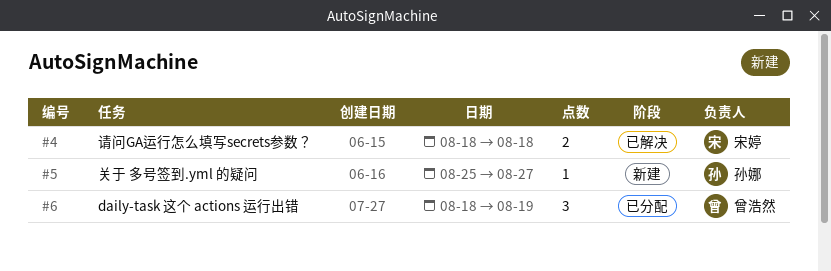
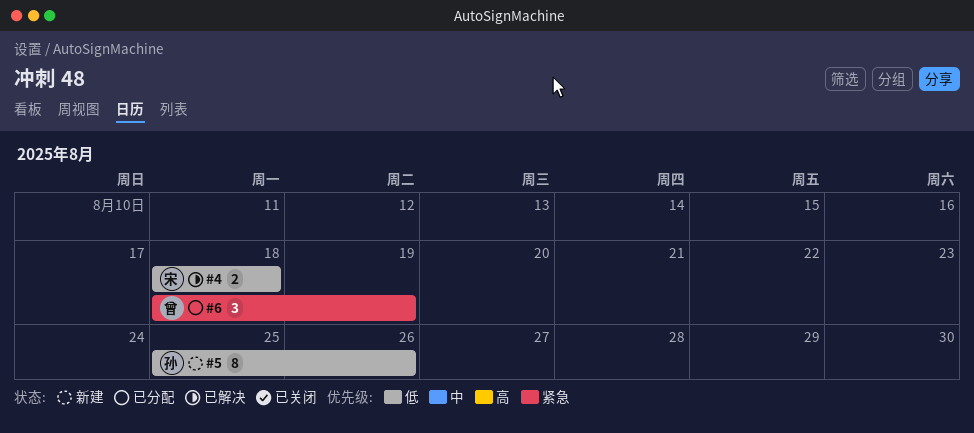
#5, estimate: 1 -> 8
#5, due: Aug 27 -> Aug 26

